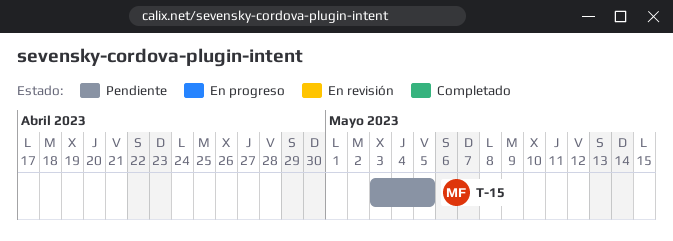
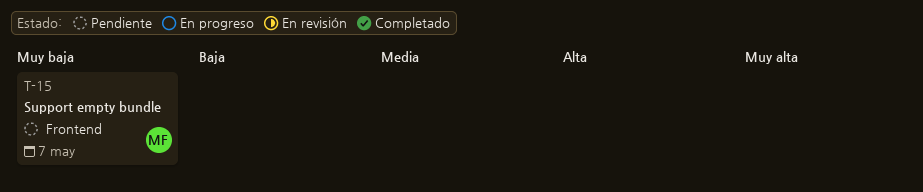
T-15, due: May 5 -> May 7

